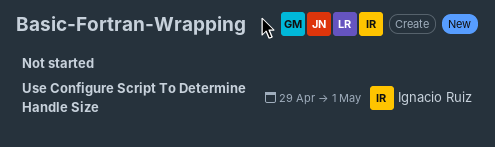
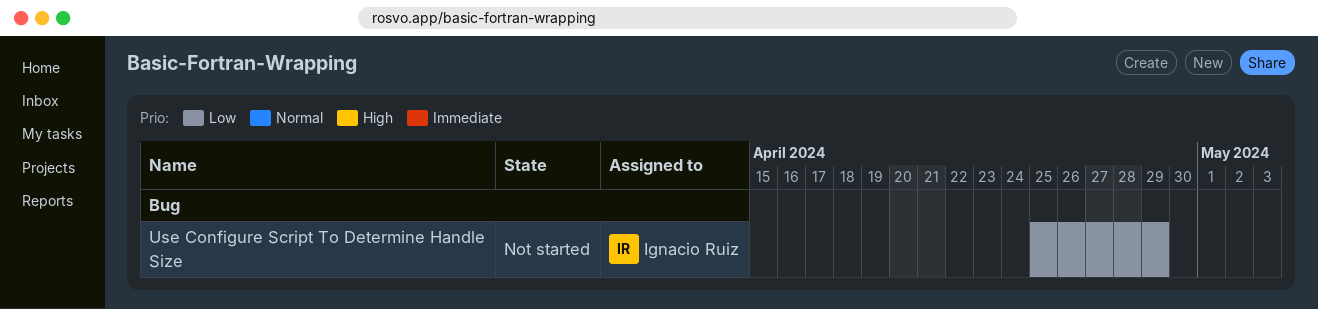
Use Configure Script To Determine Handle Size, start: Apr 29 -> Apr 25
Use Configure Script To Determine Handle Size, due: May 1 -> Apr 29

